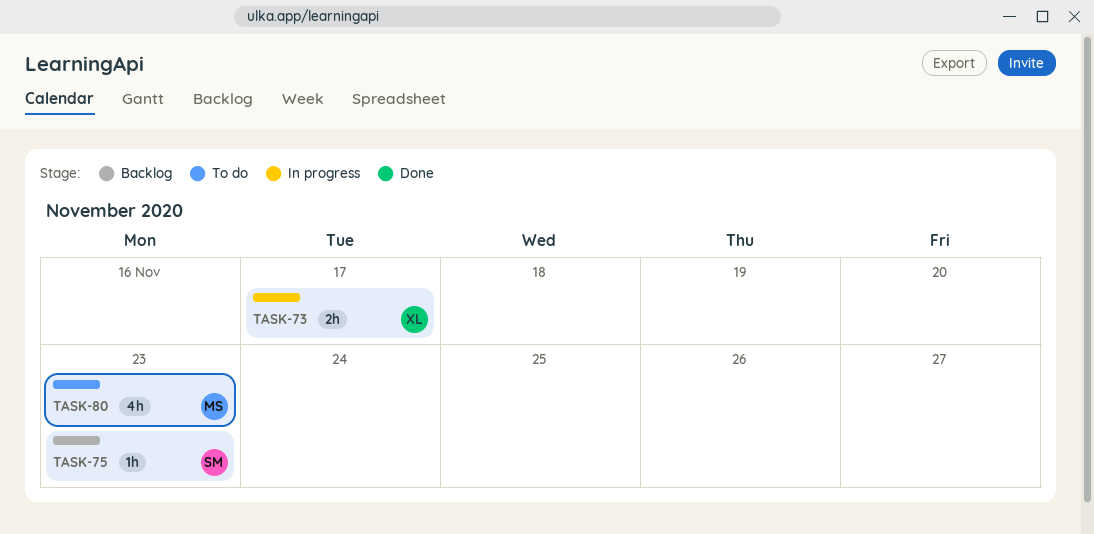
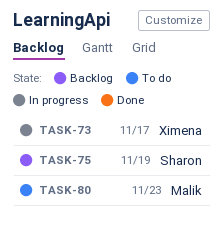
TASK-75, due: Nov 23 -> Nov 19

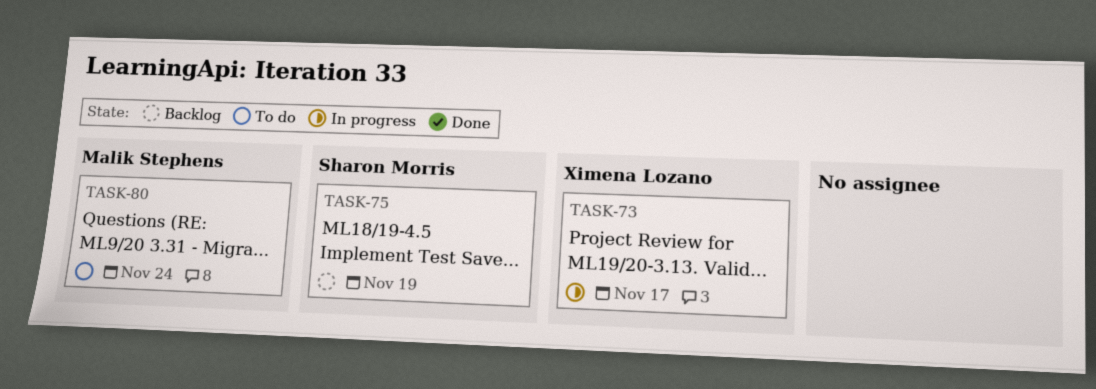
TASK-80, due: Nov 23 -> Nov 24

